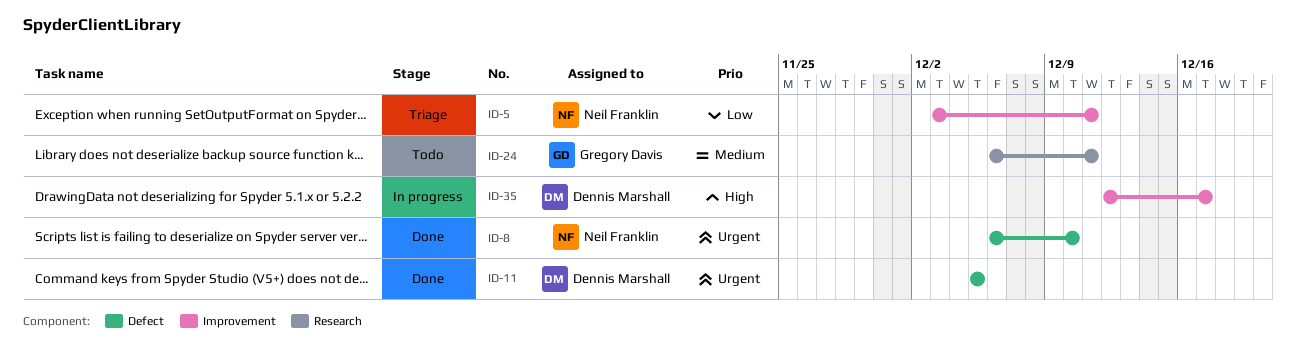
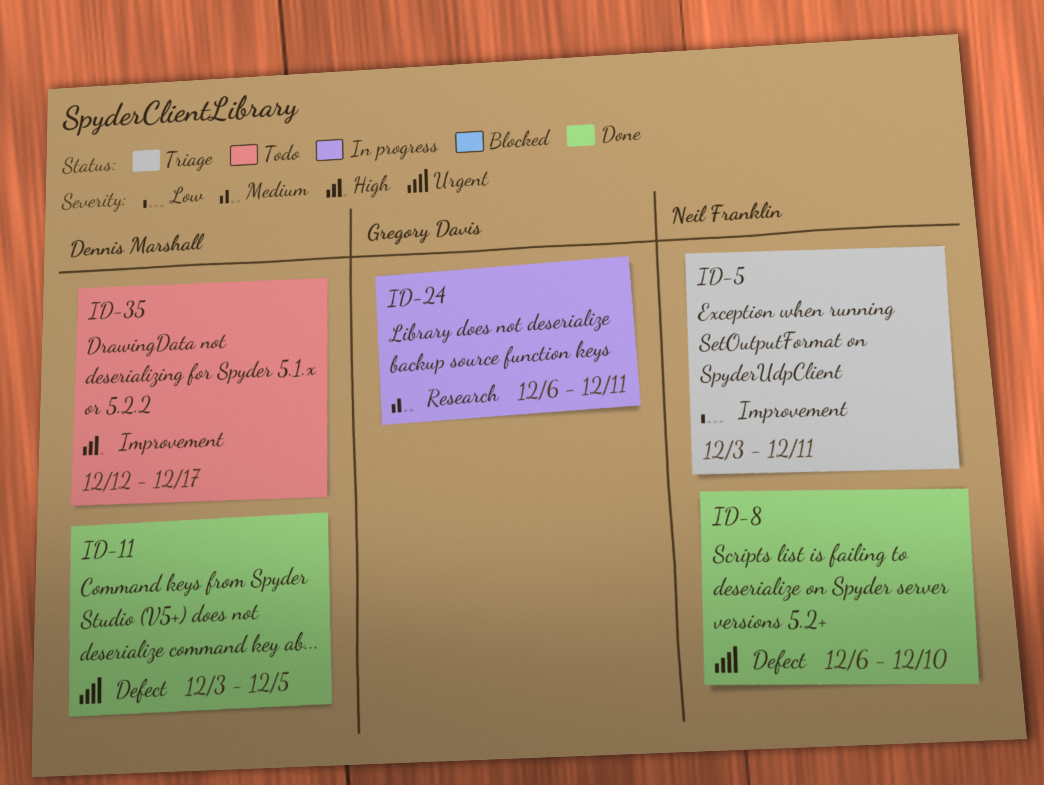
ID-11, start: Dec 5 -> Dec 3
ID-24, status: Todo -> In progress
ID-35, status: In progress -> Todo

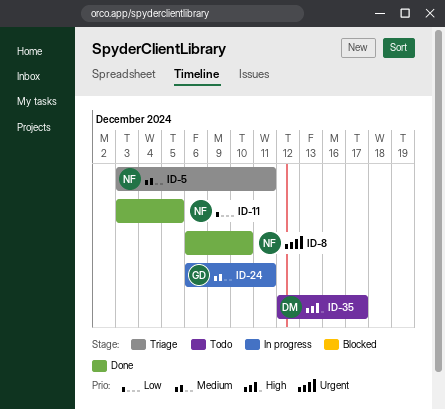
ID-5, priority: Low -> Medium
ID-11, owner: Dennis Marshall -> Neil Franklin
ID-11, priority: Urgent -> Low

